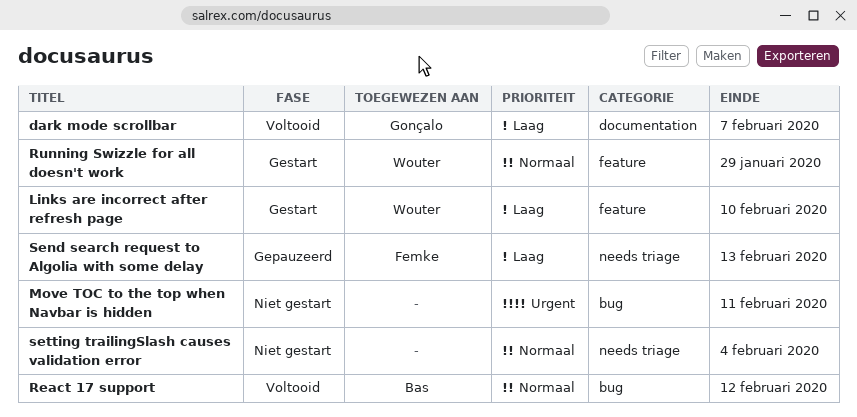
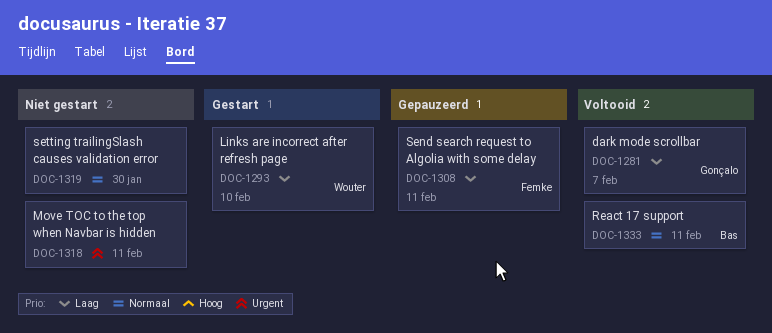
React 17 support, due: Feb 12 -> Feb 11
Running Swizzle for all doesn't work: present -> none
Send search request to Algolia with some delay, due: Feb 13 -> Feb 11
setting trailingSlash causes validation error, due: Feb 4 -> Jan 30

